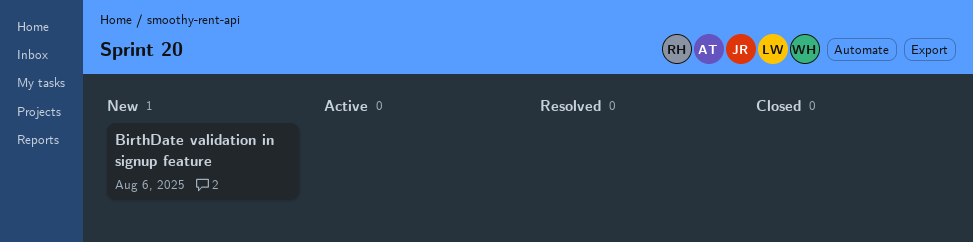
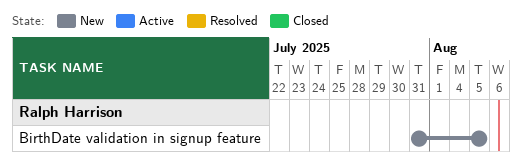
BirthDate validation in signup feature, due: Aug 6 -> Aug 5

